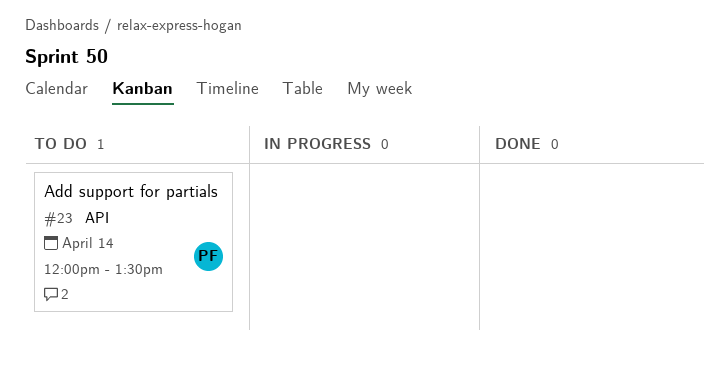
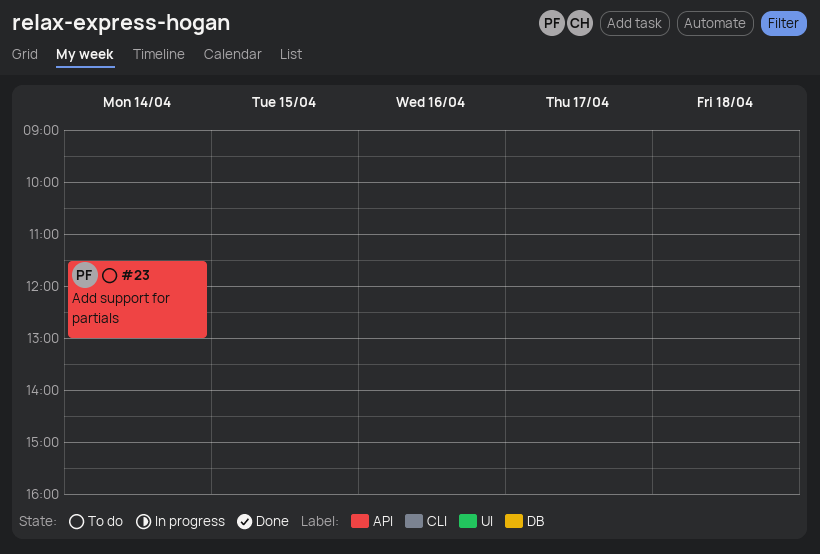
#23, begins: 12:00 -> 11:30
#23, ends: 13:30 -> 13:00

